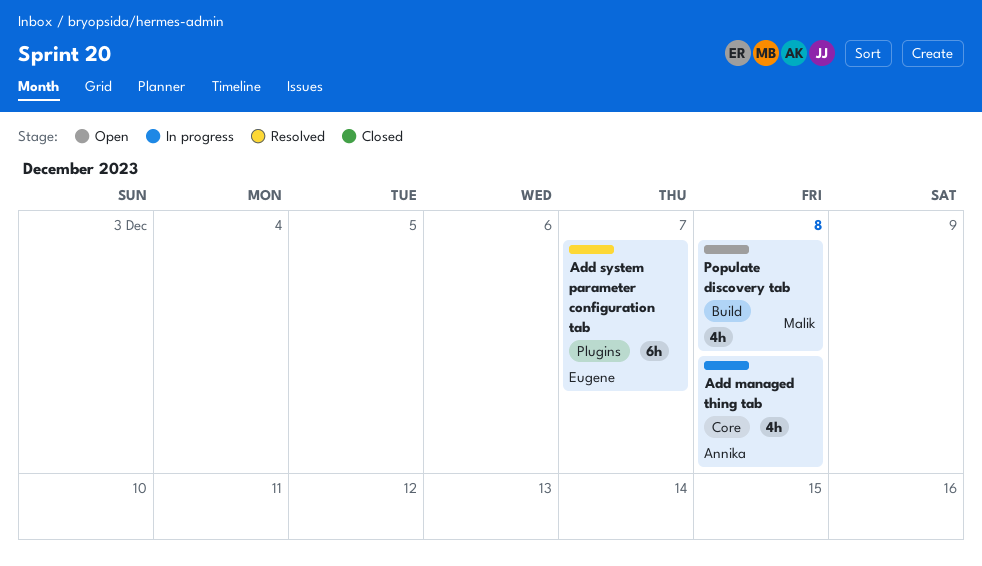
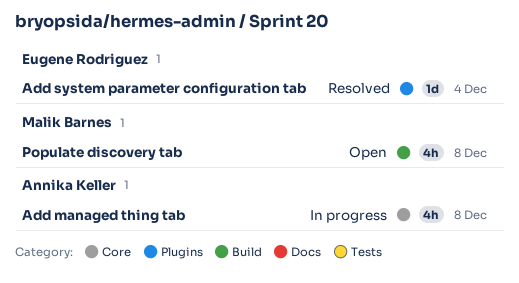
Add system parameter configuration tab, estimate: 6h -> 1d
Add system parameter configuration tab, due: Dec 7 -> Dec 4

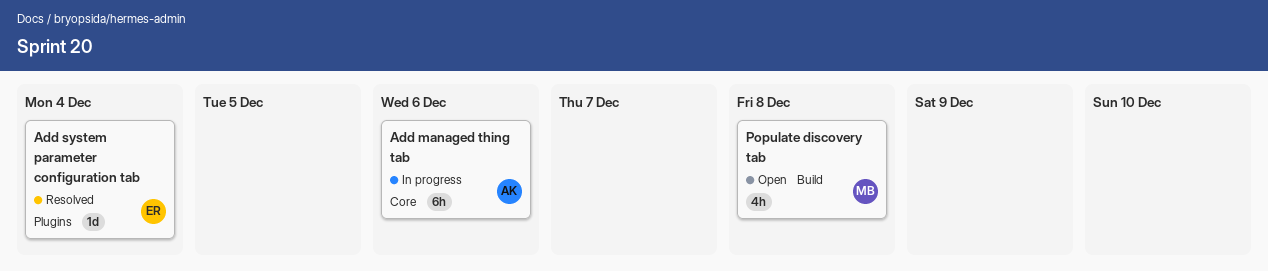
Add managed thing tab, estimate: 4h -> 6h
Add managed thing tab, due: Dec 8 -> Dec 6

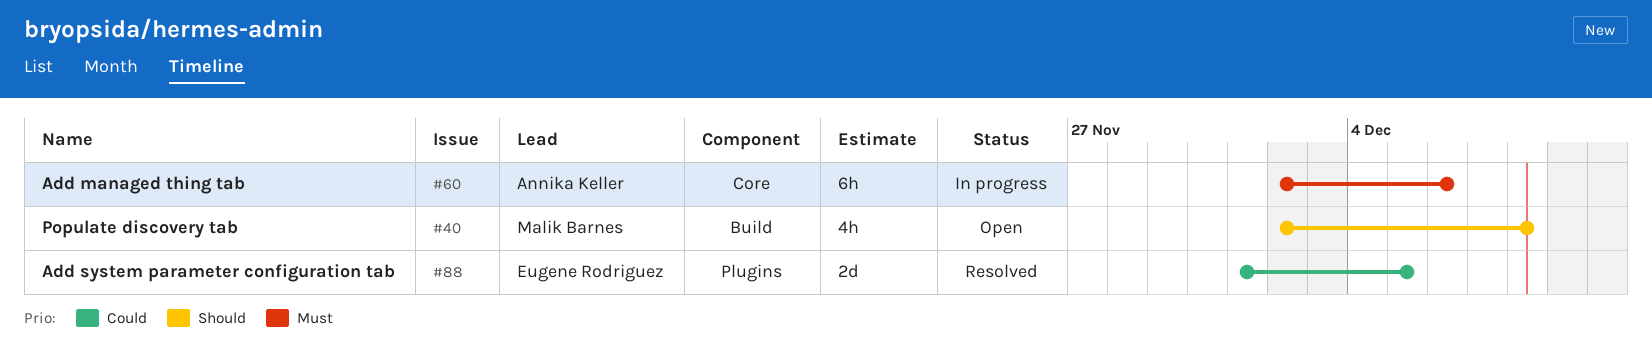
Add system parameter configuration tab, estimate: 1d -> 2d
Add system parameter configuration tab, due: Dec 4 -> Dec 5

